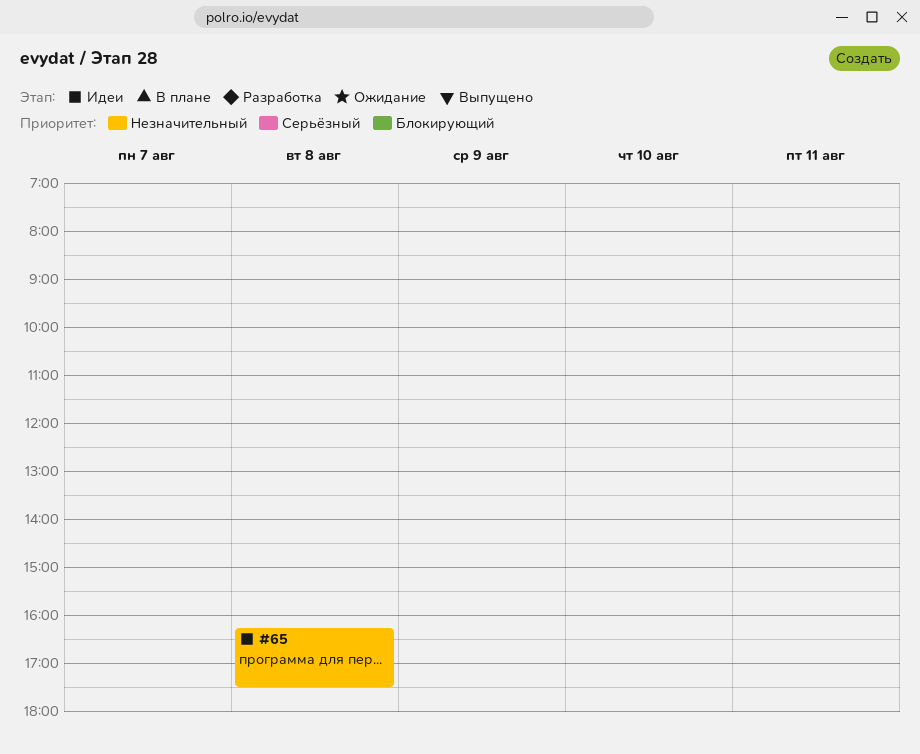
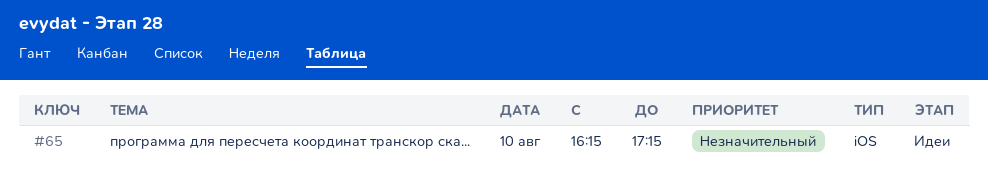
#65, day: Aug 8 -> Aug 10
#65, ends: 17:30 -> 17:15

